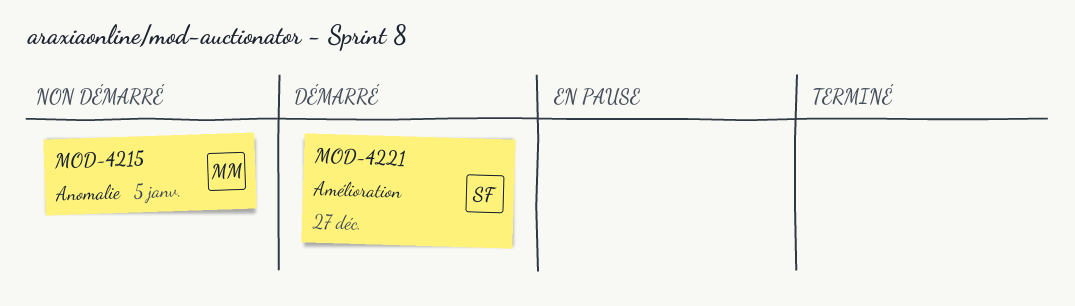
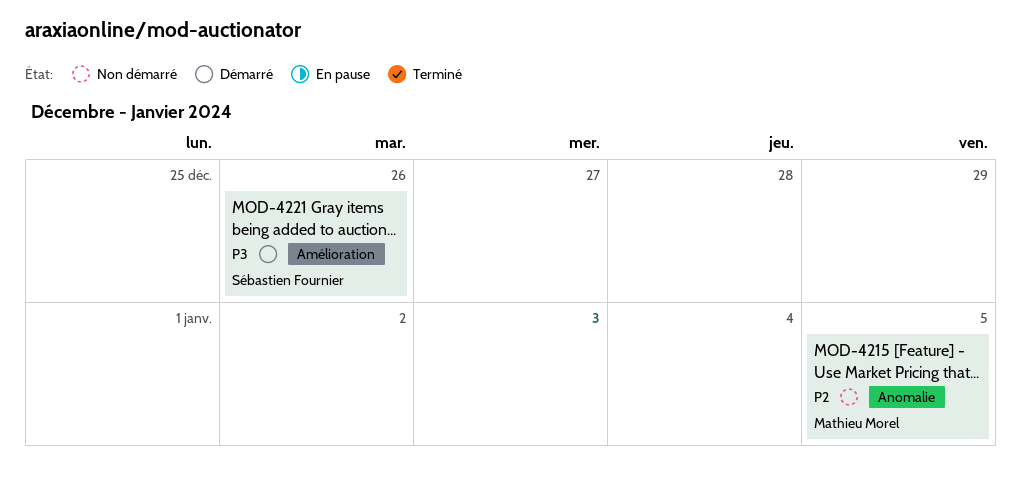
MOD-4221, due: Dec 27 -> Dec 26

